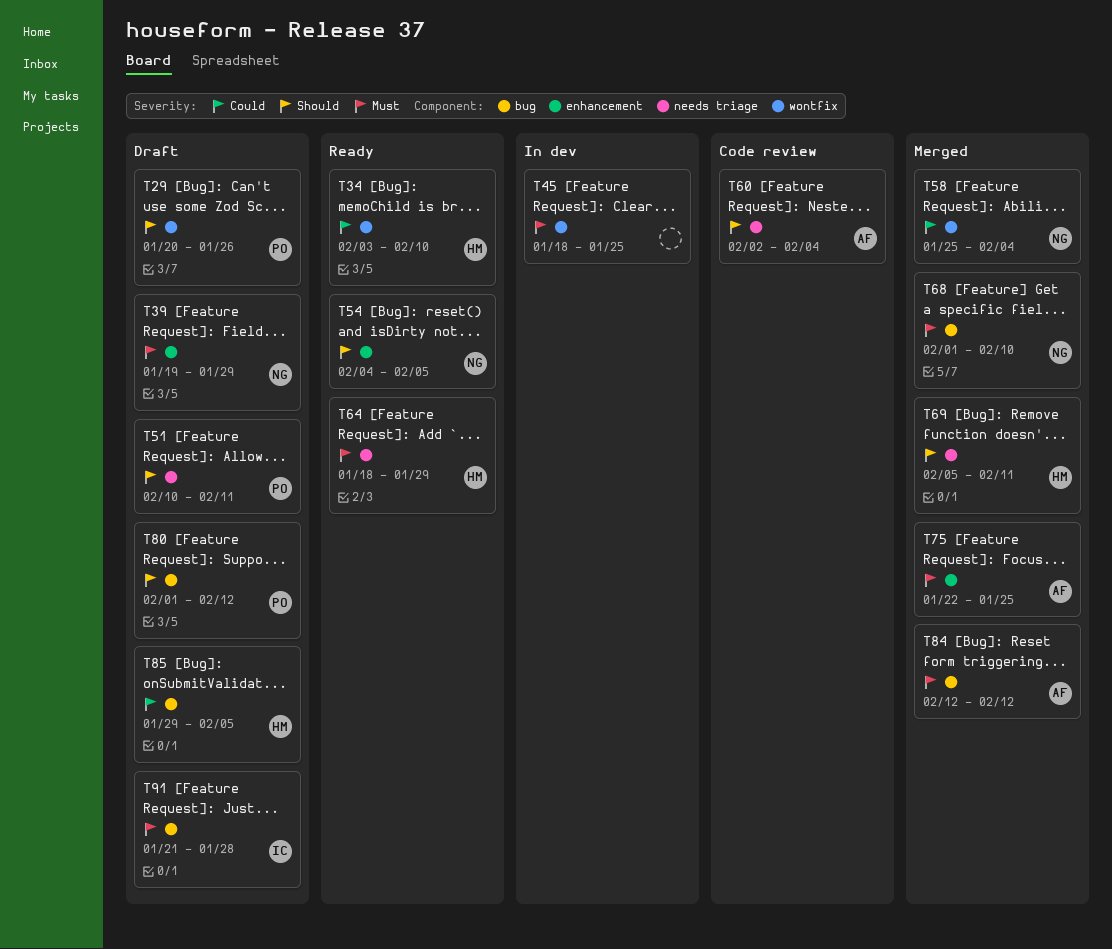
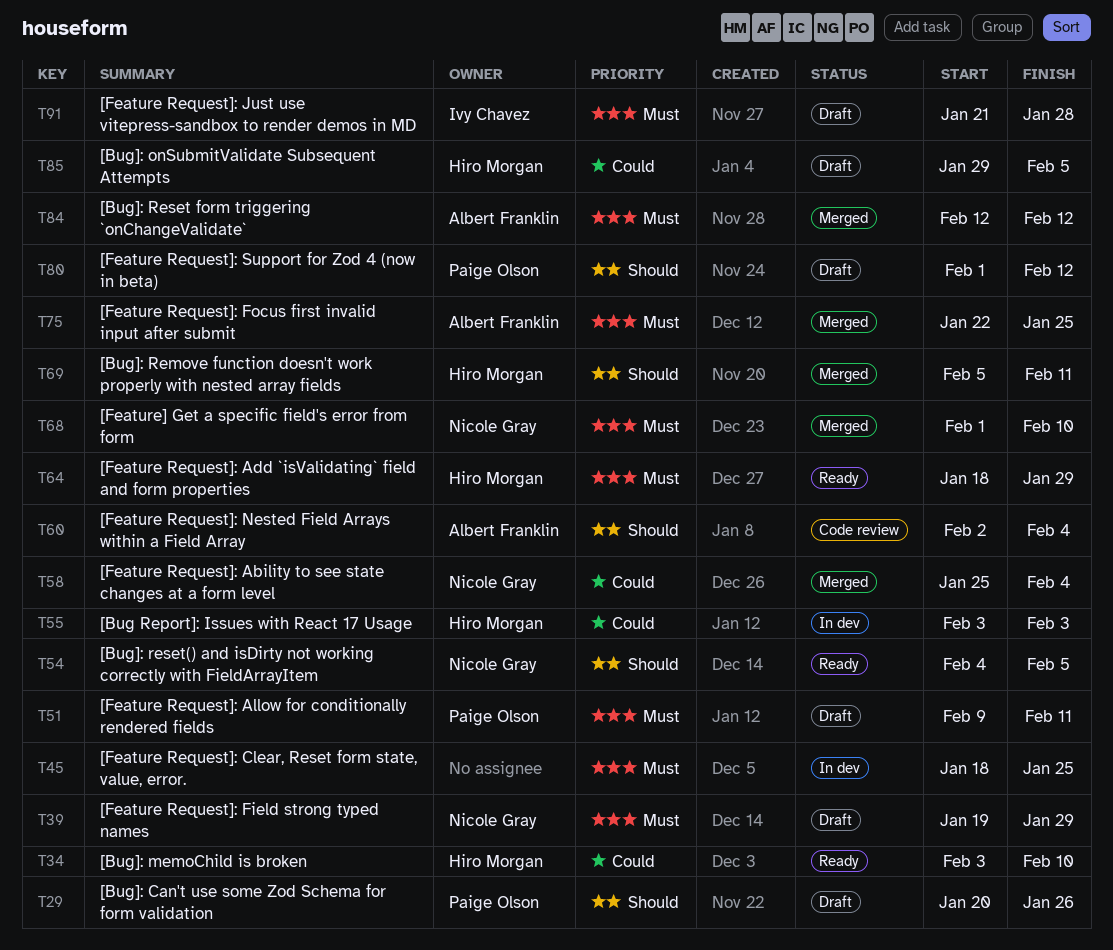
T51, priority: Should -> Must
T51, start: Feb 10 -> Feb 9
T55: none -> present

